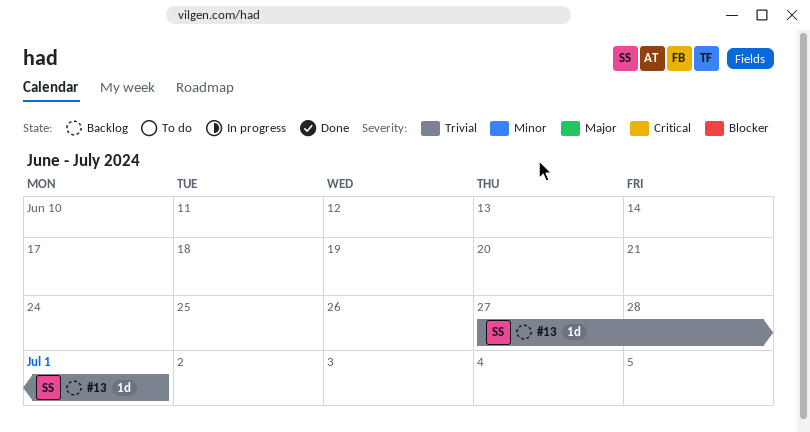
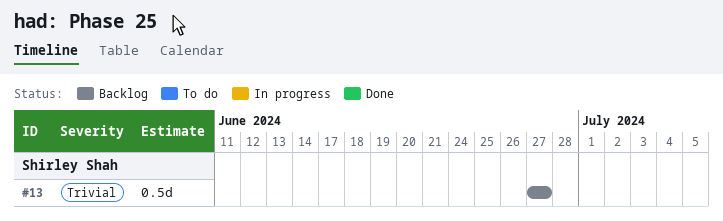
#13, estimate: 1d -> 0.5d
#13, due: Jul 1 -> Jun 27

